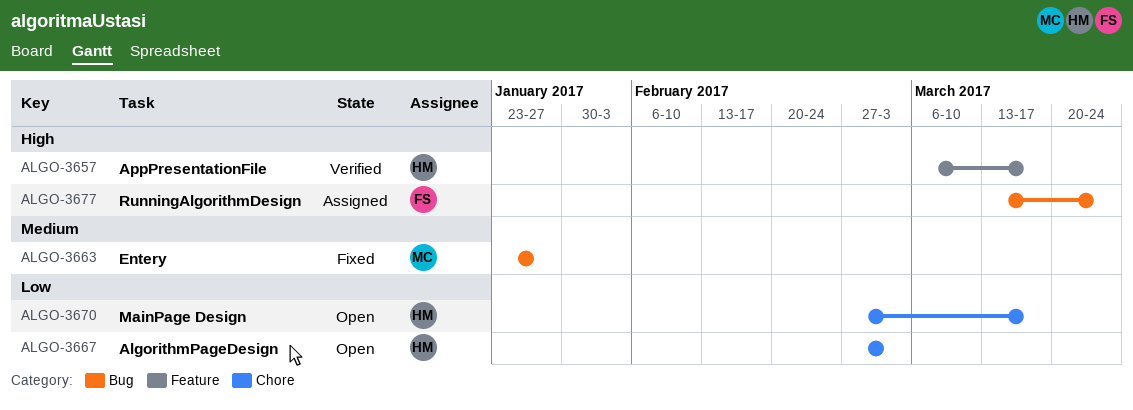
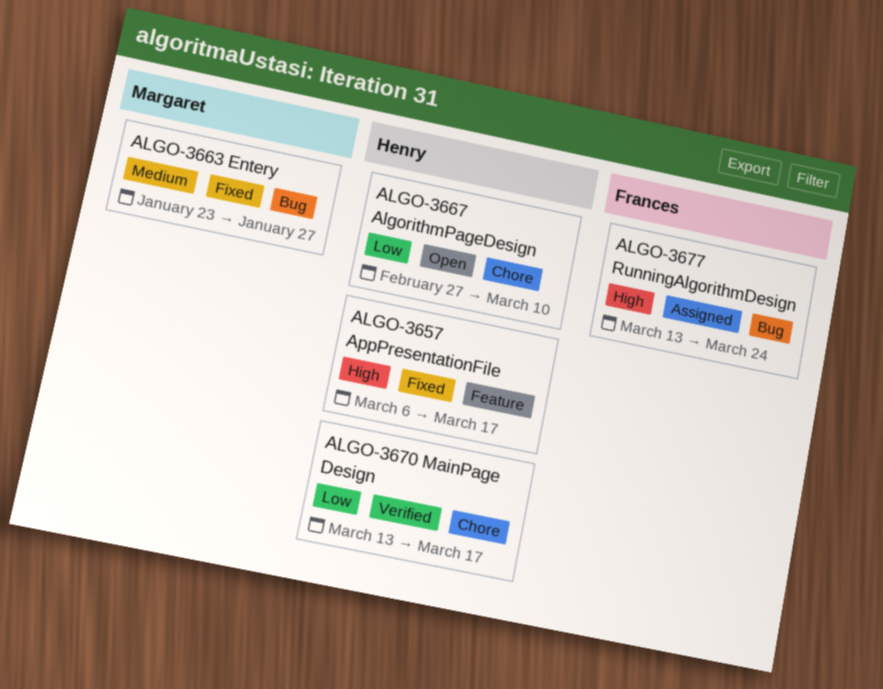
ALGO-3657, status: Verified -> Fixed
ALGO-3667, due: Mar 3 -> Mar 10
ALGO-3670, status: Open -> Verified
ALGO-3670, start: Feb 27 -> Mar 13

